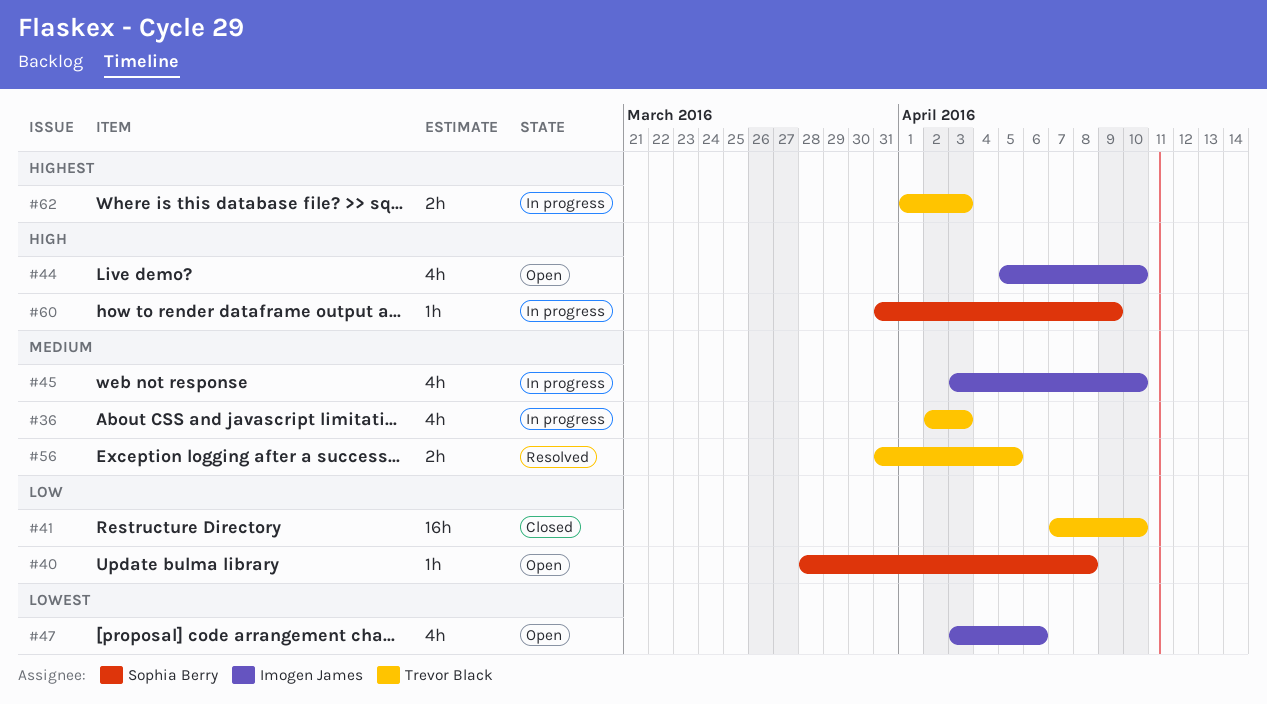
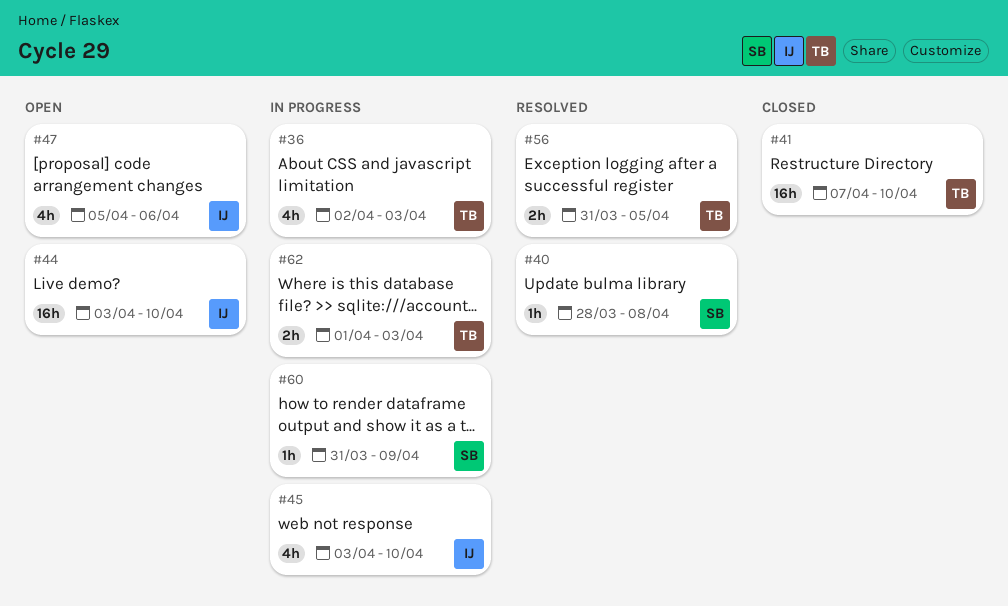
#40, status: Open -> Resolved
#44, estimate: 4h -> 16h
#44, start: Apr 5 -> Apr 3
#47, start: Apr 3 -> Apr 5

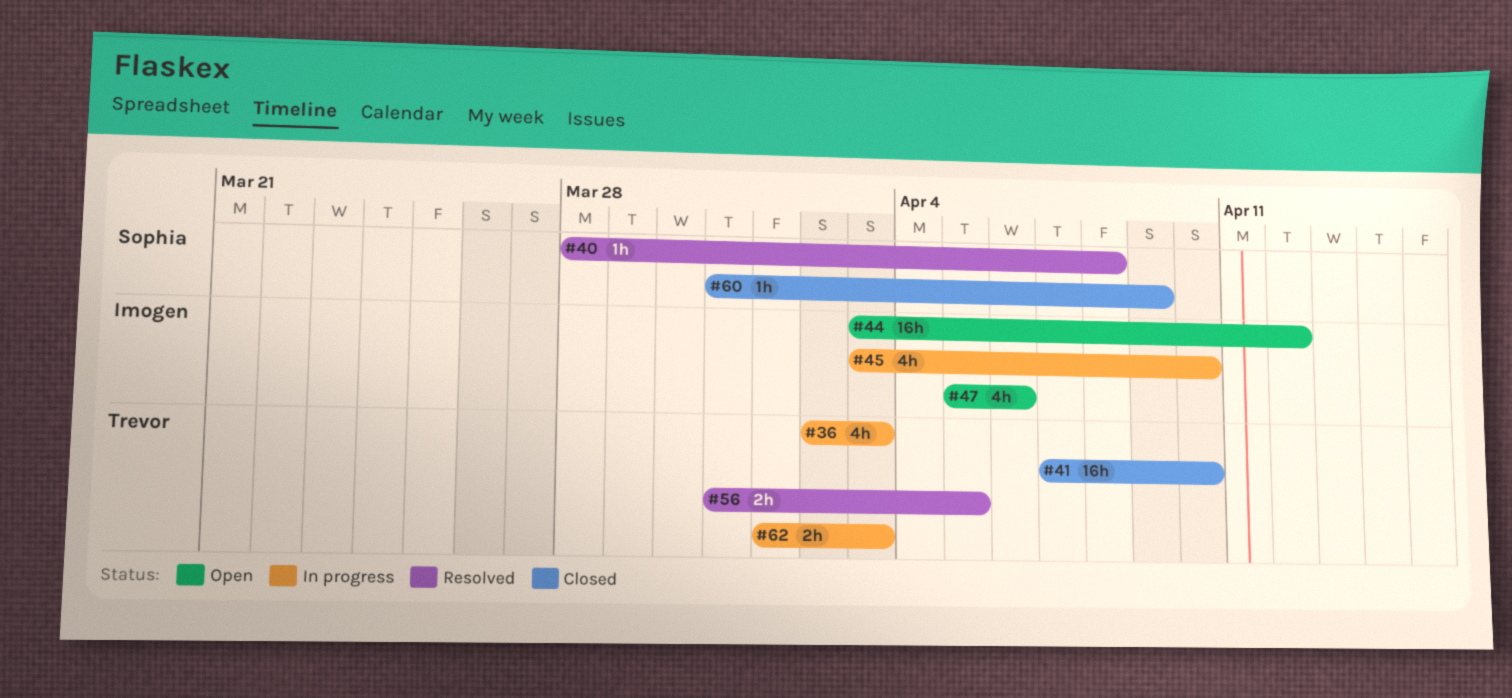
#44, due: Apr 10 -> Apr 12
#60, status: In progress -> Closed

